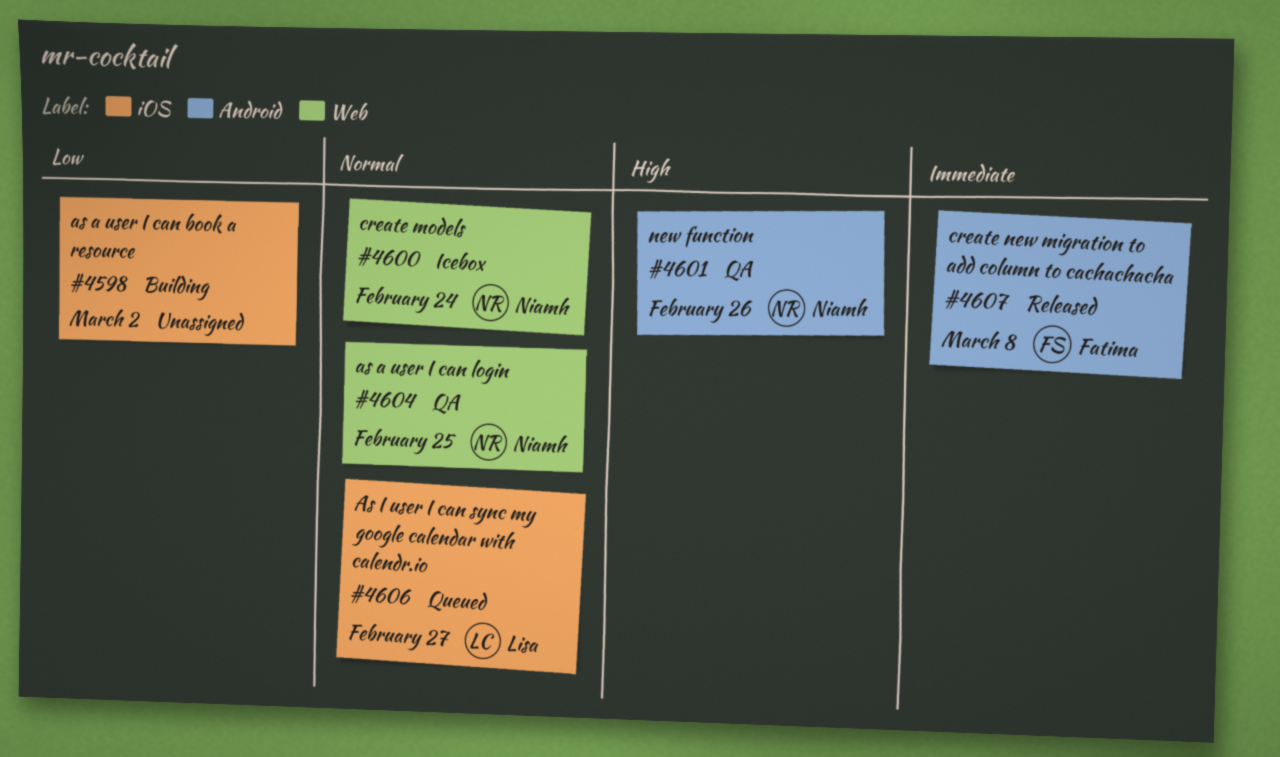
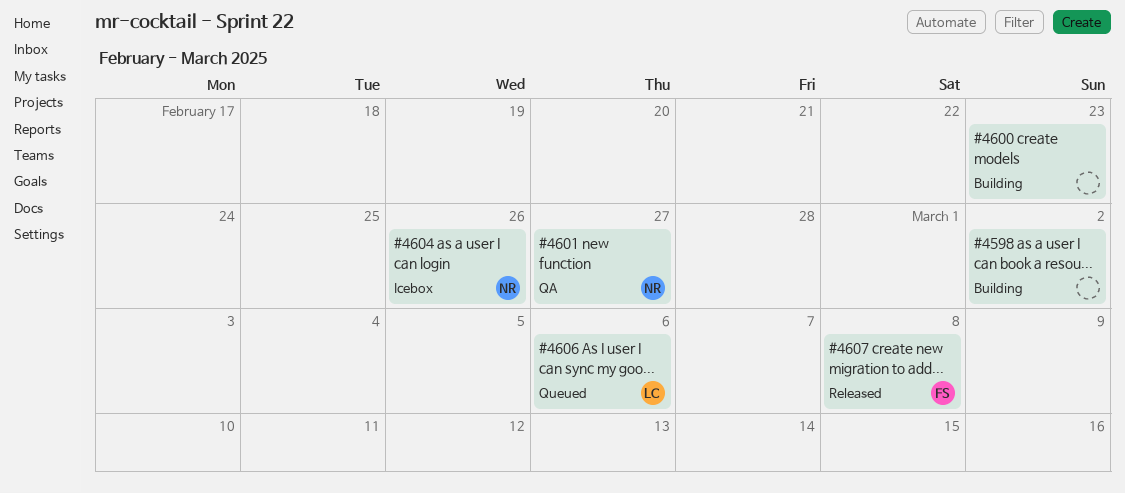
#4600, status: Icebox -> Building
#4600, owner: Niamh -> none
#4600, due: Feb 24 -> Feb 23
#4601, due: Feb 26 -> Feb 27
#4604, status: QA -> Icebox
#4604, due: Feb 25 -> Feb 26
#4606, due: Feb 27 -> Mar 6

